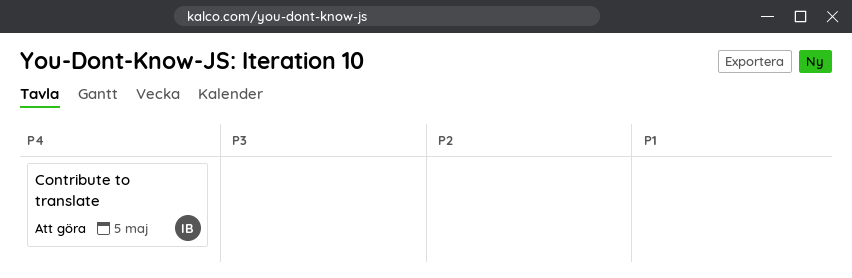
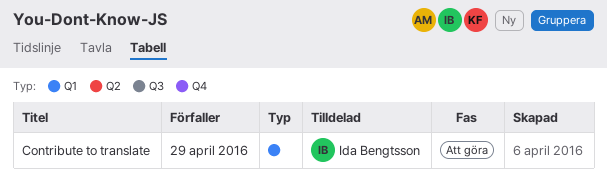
Contribute to translate, due: May 5 -> Apr 29

